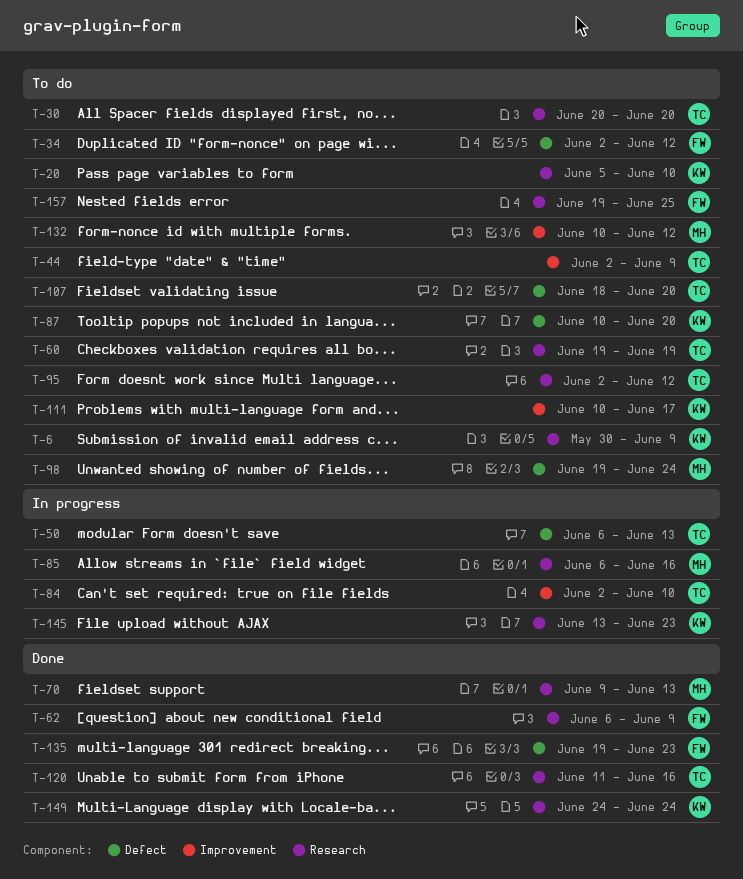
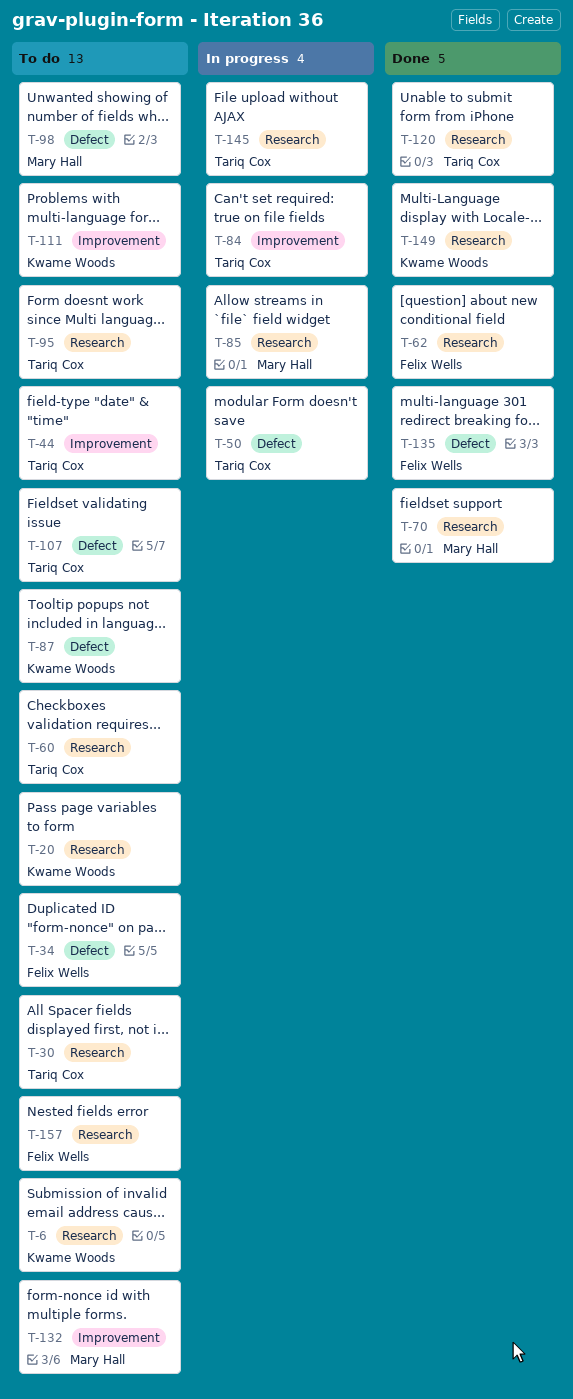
T-145, owner: Kwame Woods -> Tariq Cox

